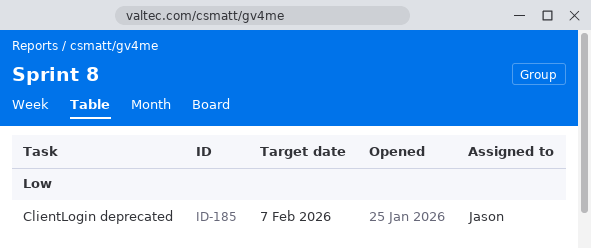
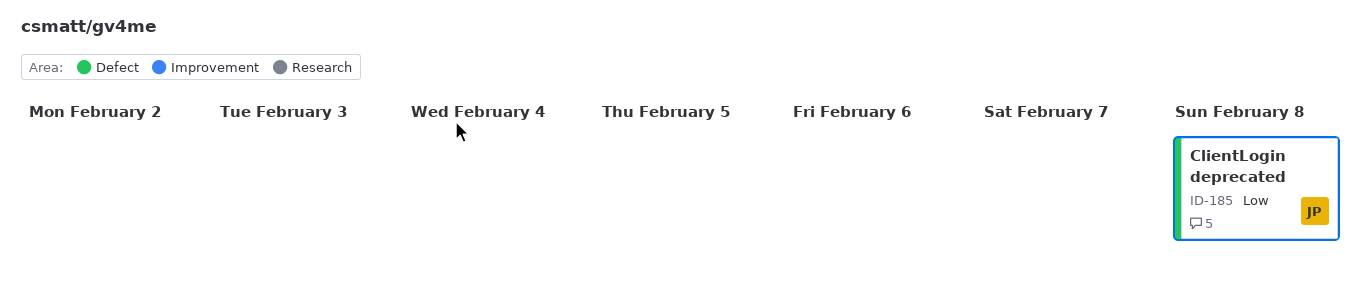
ID-185, due: Feb 7 -> Feb 8

